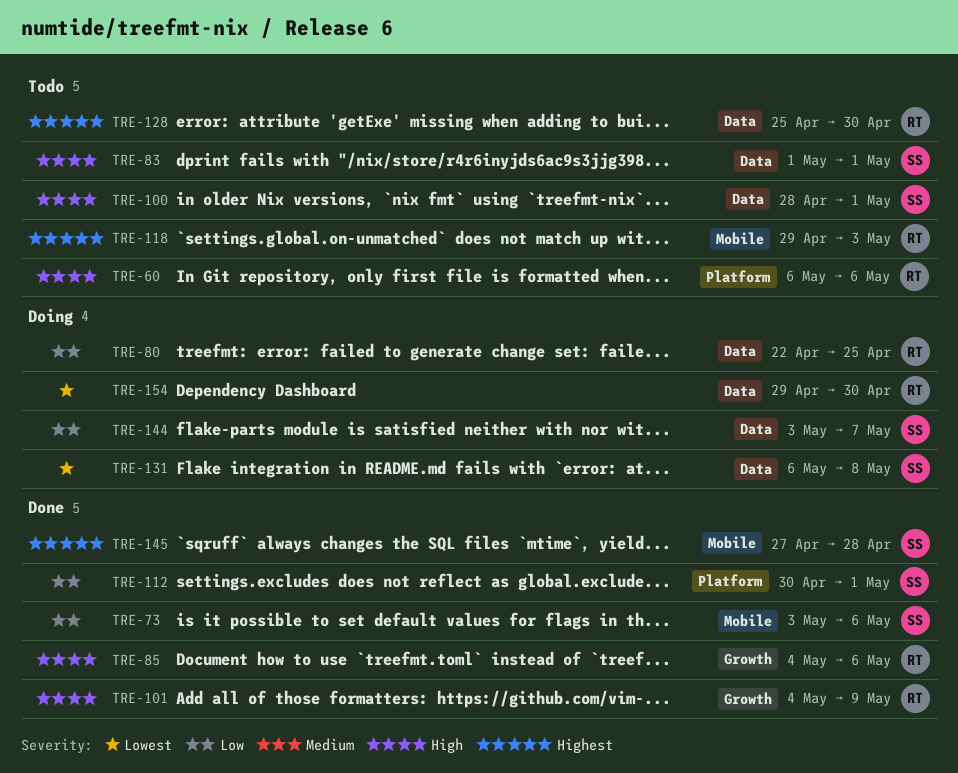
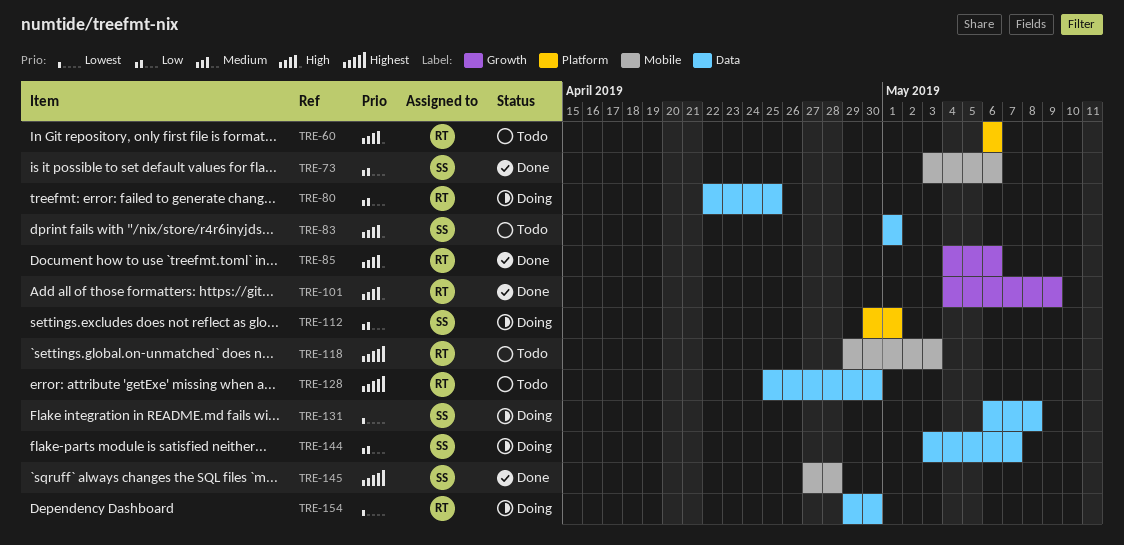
TRE-100: present -> none
TRE-112, status: Done -> Doing

